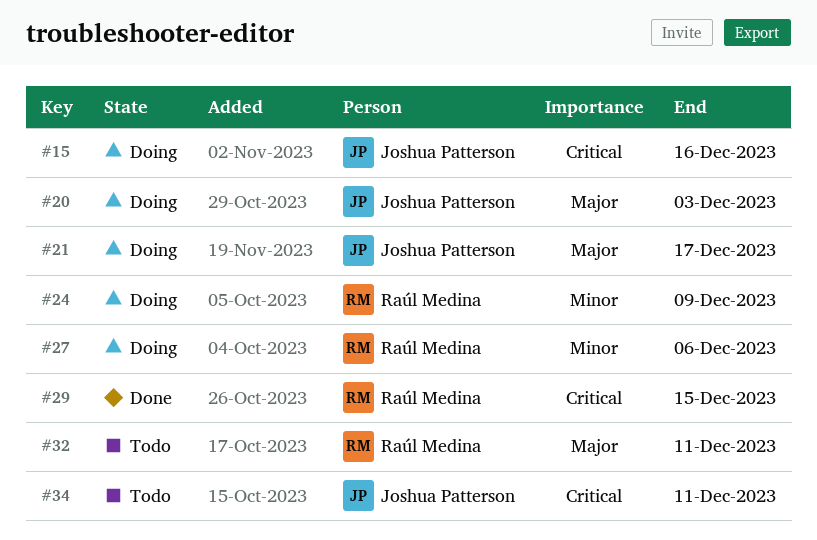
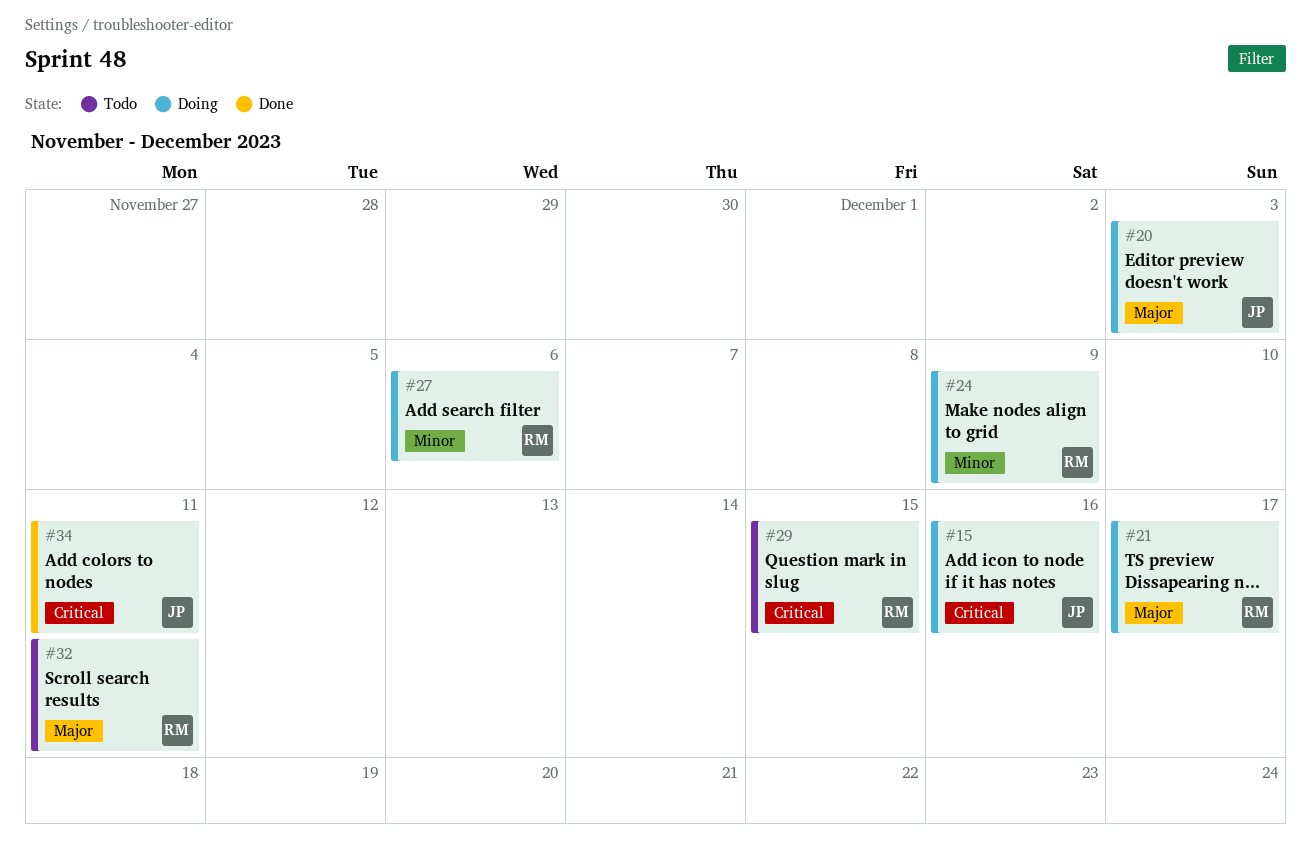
#21, owner: Joshua Patterson -> Raúl Medina
#29, status: Done -> Todo
#34, status: Todo -> Done

